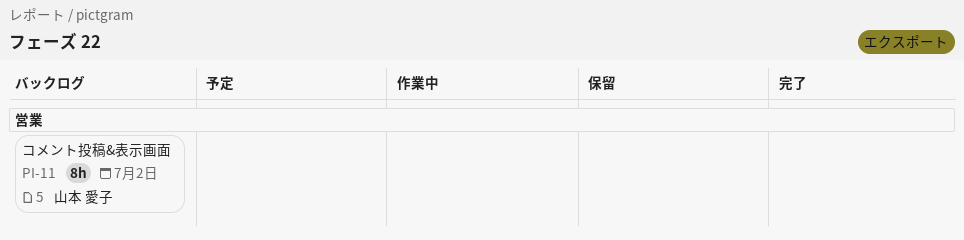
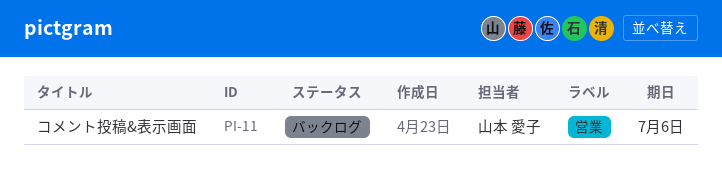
PI-11, due: Jul 2 -> Jul 6

